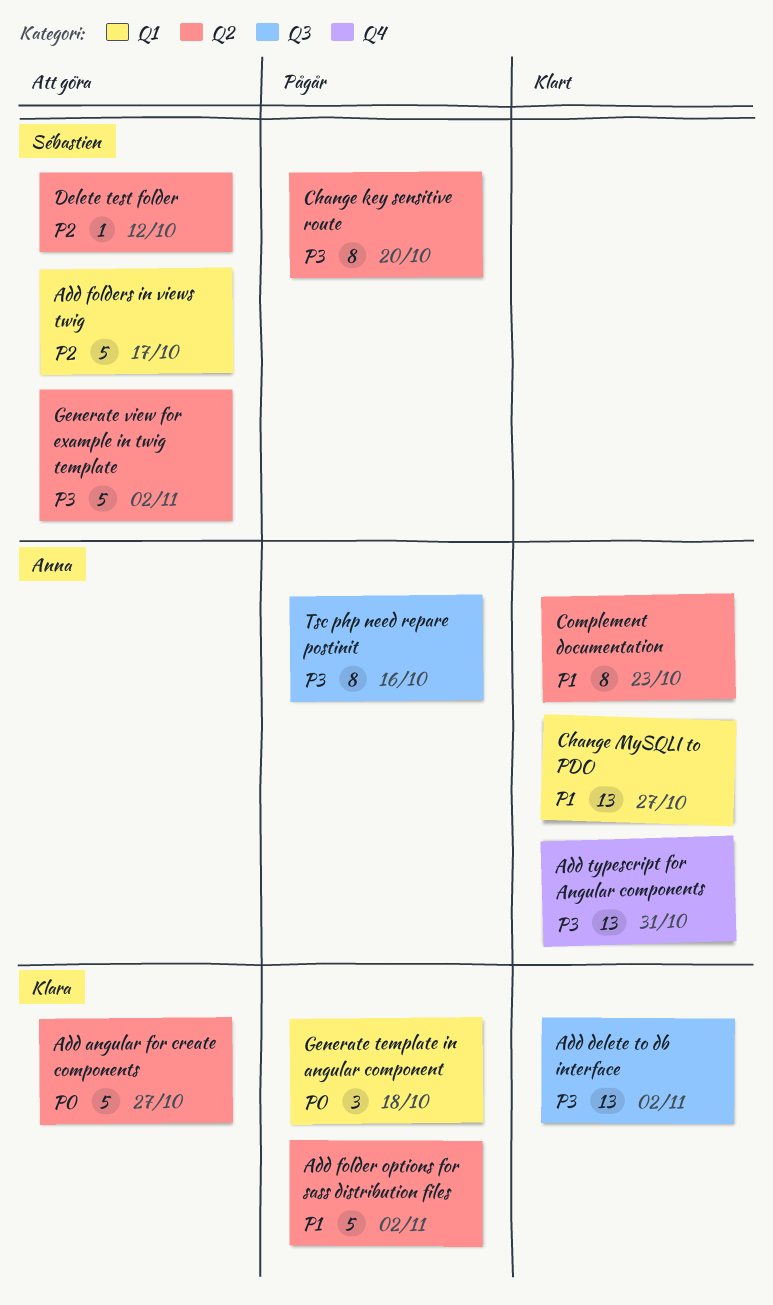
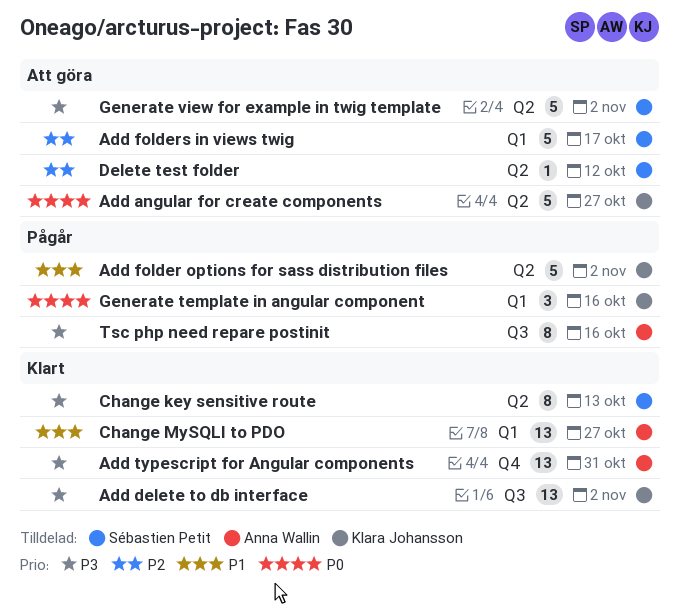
Change key sensitive route, status: Pågår -> Klart
Change key sensitive route, due: Oct 20 -> Oct 13
Complement documentation: present -> none
Generate template in angular component, due: Oct 18 -> Oct 16

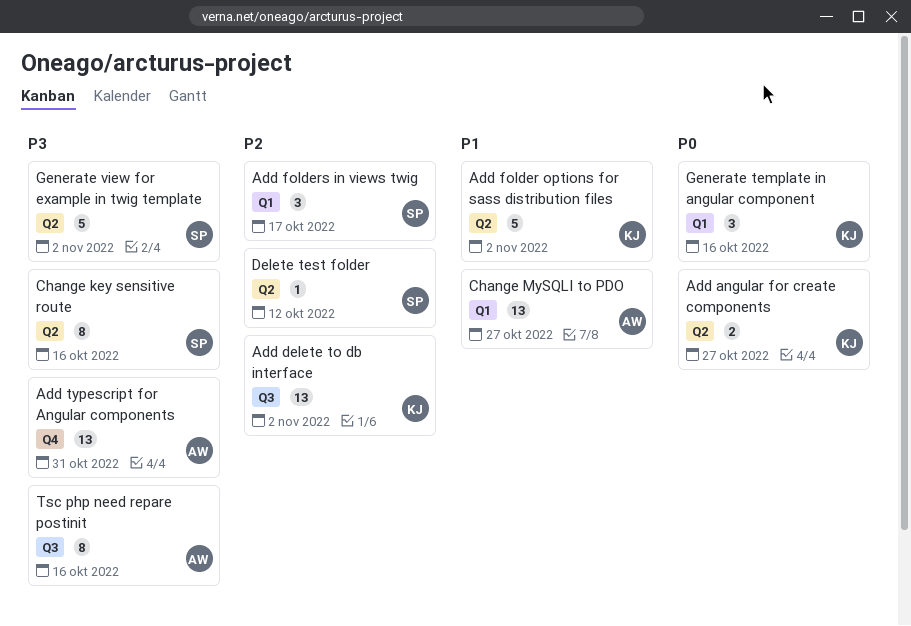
Add angular for create components, estimate: 5 -> 2
Add delete to db interface, priority: P3 -> P2
Add folders in views twig, estimate: 5 -> 3
Change key sensitive route, due: Oct 13 -> Oct 16

